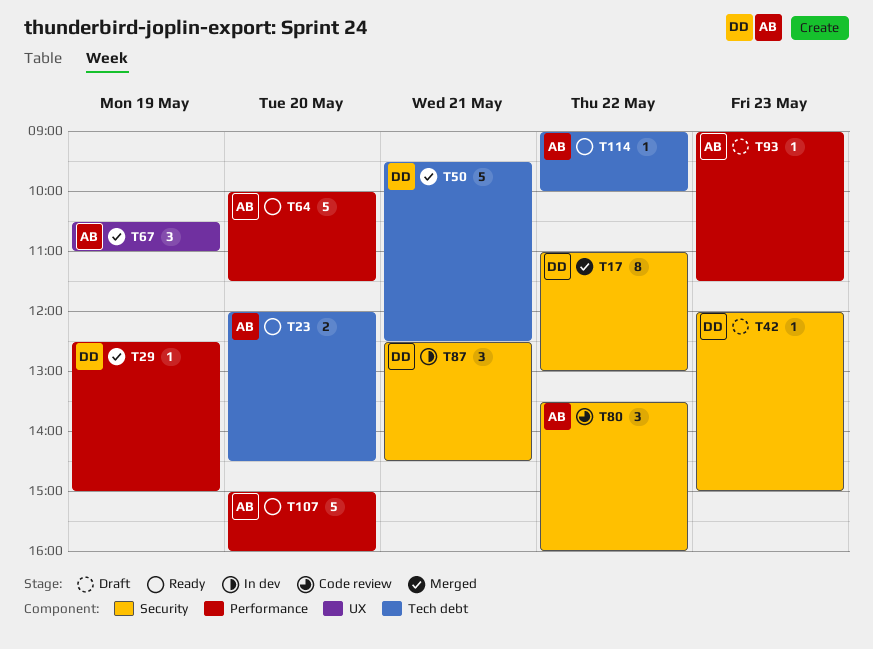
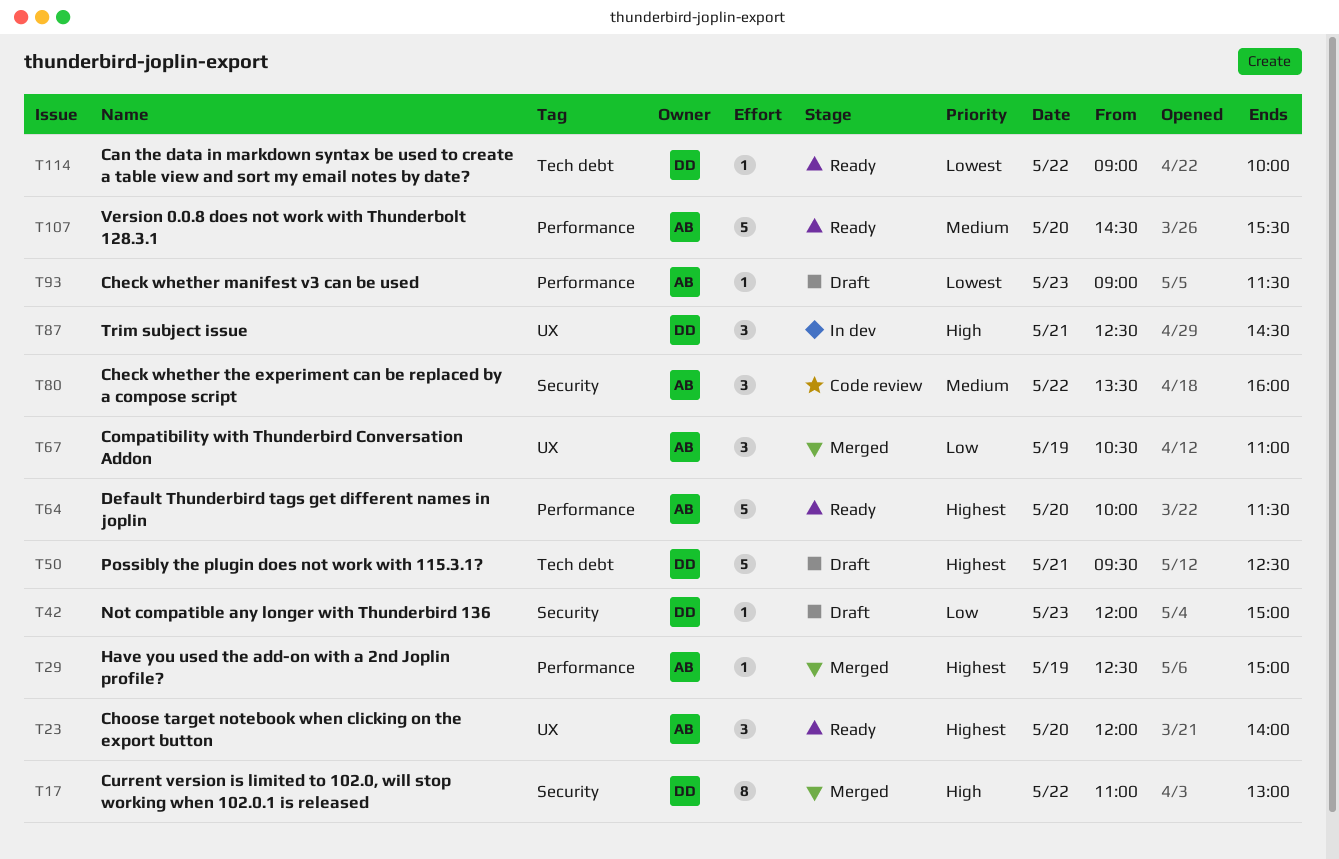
T23, label: Tech debt -> UX
T23, estimate: 2 -> 3
T23, ends: 14:30 -> 14:00
T29, owner: DD -> AB
T50, status: Merged -> Draft
T87, label: Security -> UX
T107, begins: 15:00 -> 14:30
T107, ends: 16:00 -> 15:30
T114, owner: AB -> DD

